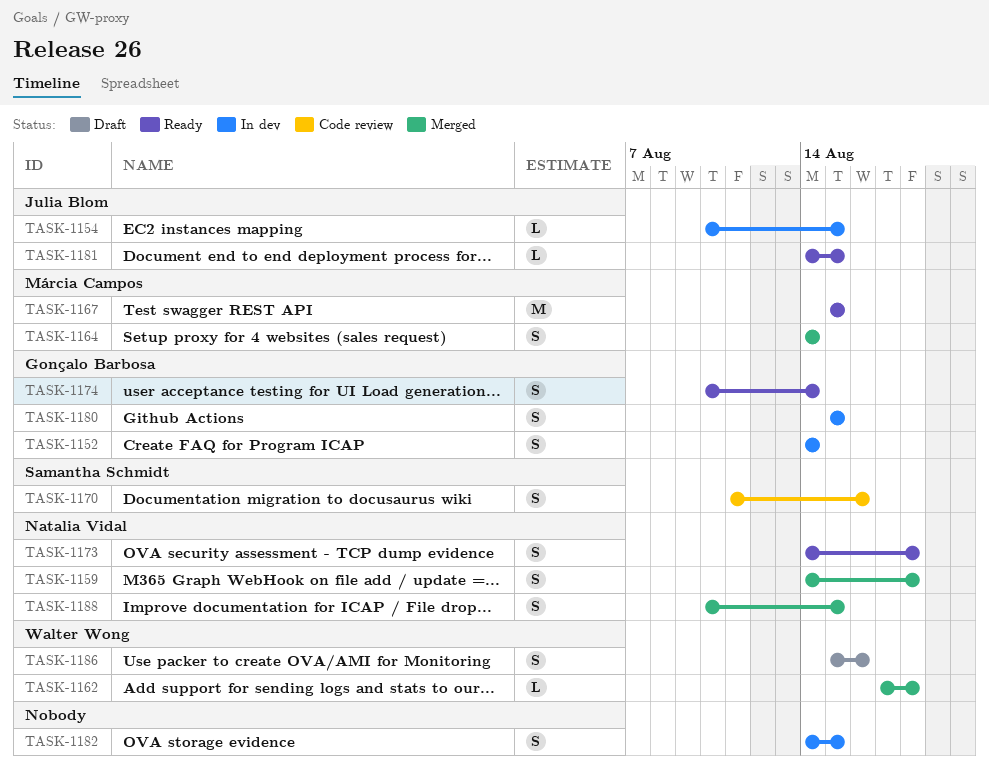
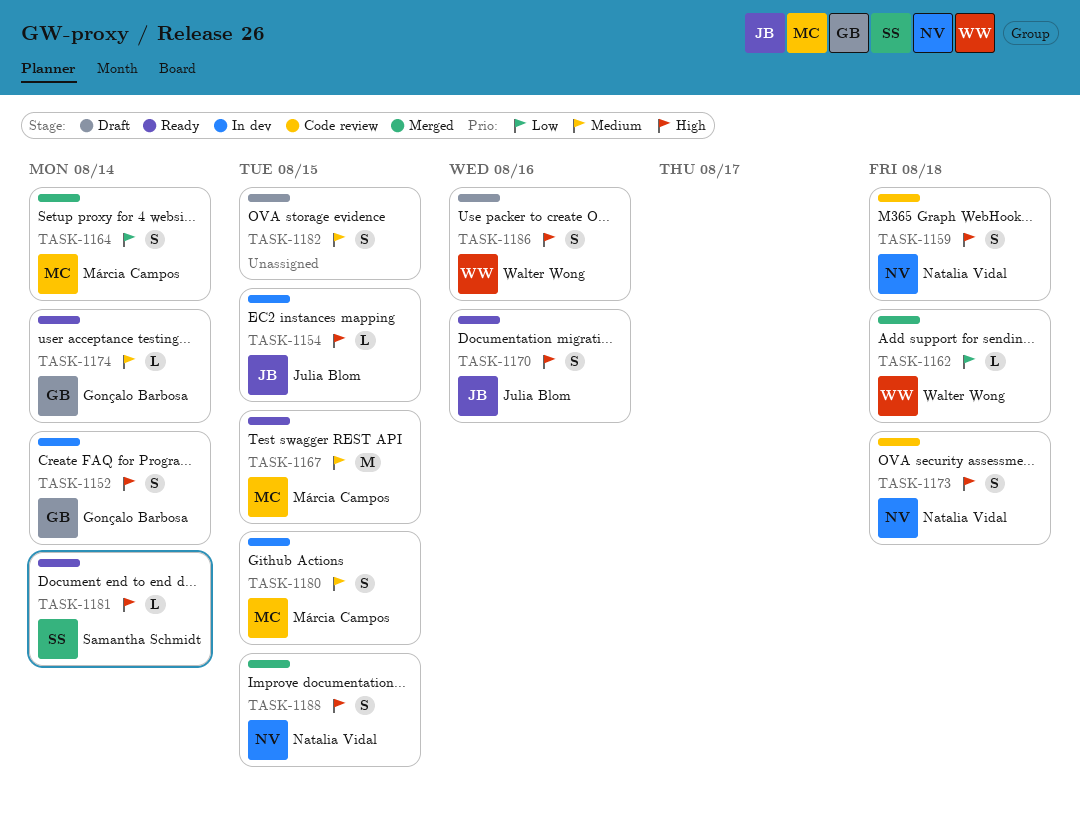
TASK-1159, status: Merged -> Code review
TASK-1170, status: Code review -> Ready
TASK-1170, owner: Samantha Schmidt -> Julia Blom
TASK-1173, status: Ready -> Code review
TASK-1174, estimate: S -> L
TASK-1180, owner: Gonçalo Barbosa -> Márcia Campos
TASK-1181, owner: Julia Blom -> Samantha Schmidt
TASK-1181, due: Aug 15 -> Aug 14
TASK-1182, status: In dev -> Draft

